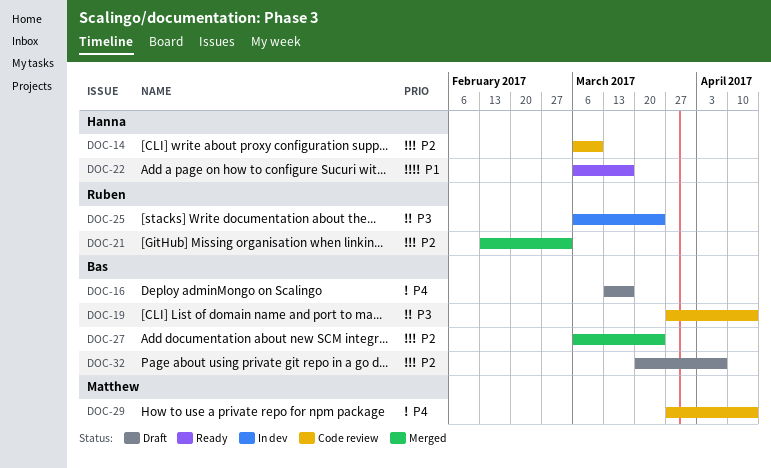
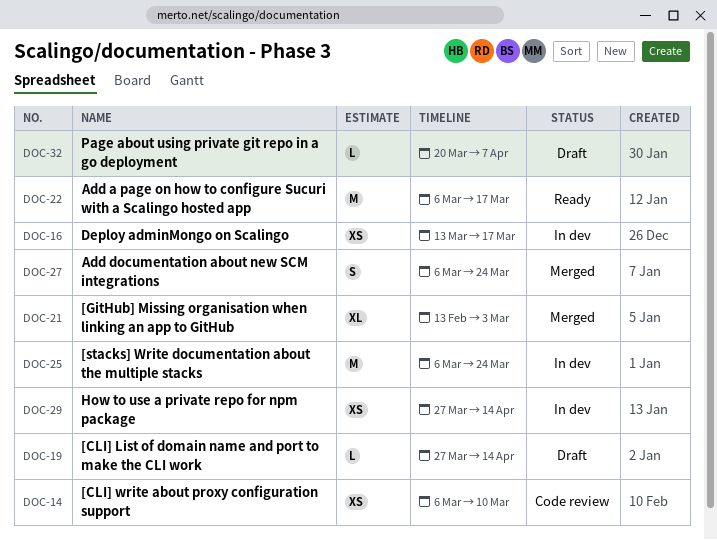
DOC-16, status: Draft -> In dev
DOC-19, status: Code review -> Draft
DOC-29, status: Code review -> In dev

